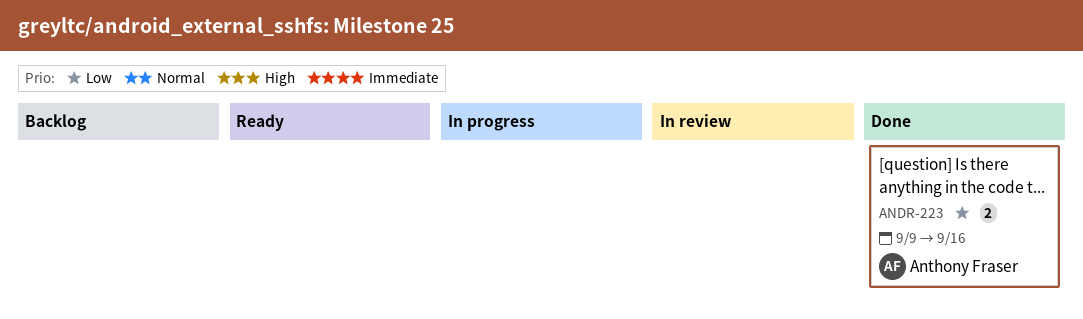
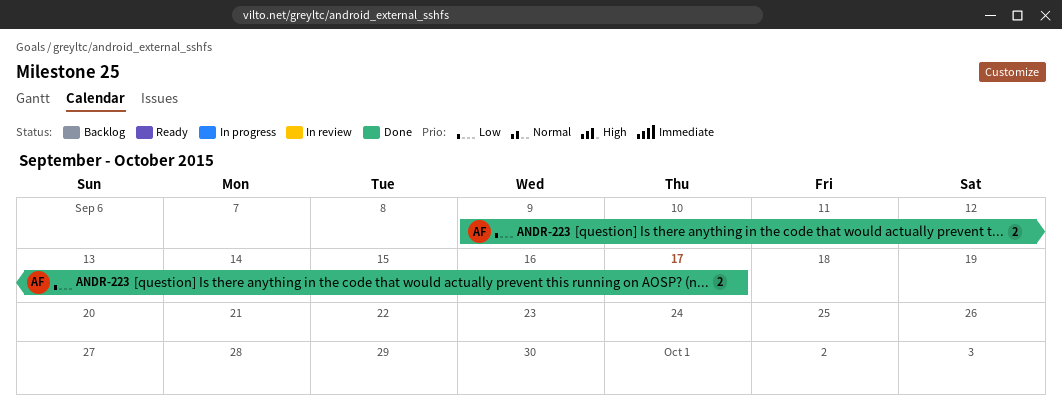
ANDR-223, due: Sep 16 -> Sep 17

